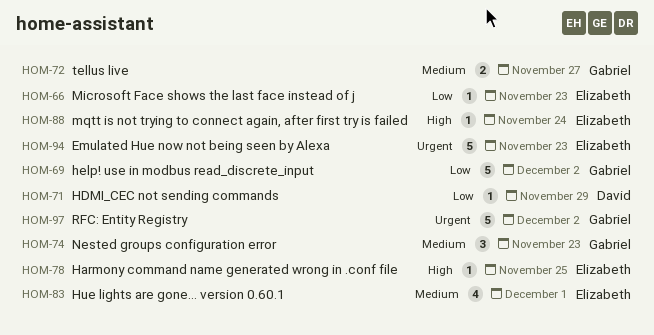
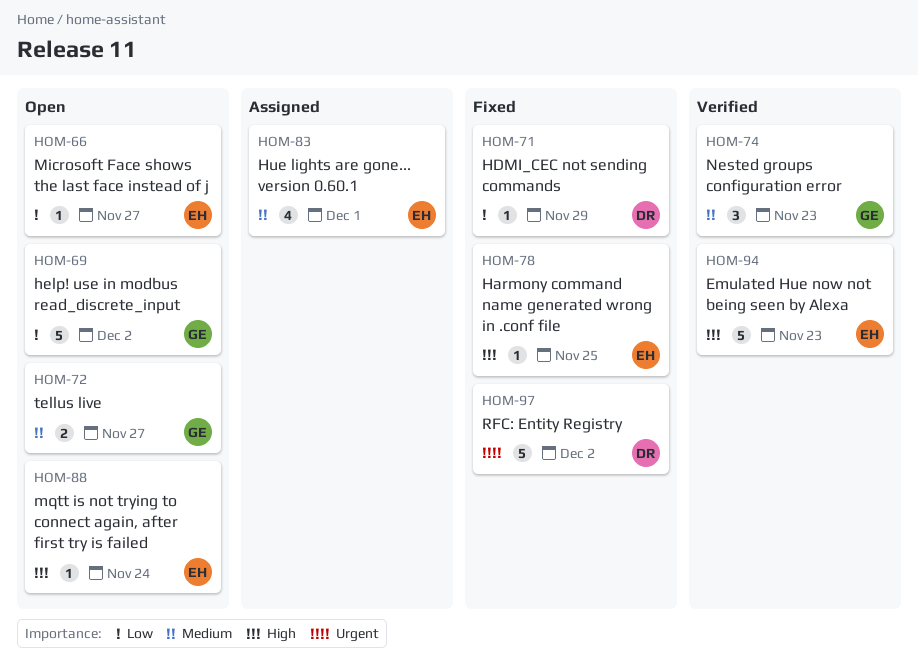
HOM-66, due: Nov 23 -> Nov 27
HOM-94, priority: Urgent -> High
HOM-97, owner: Gabriel -> David

